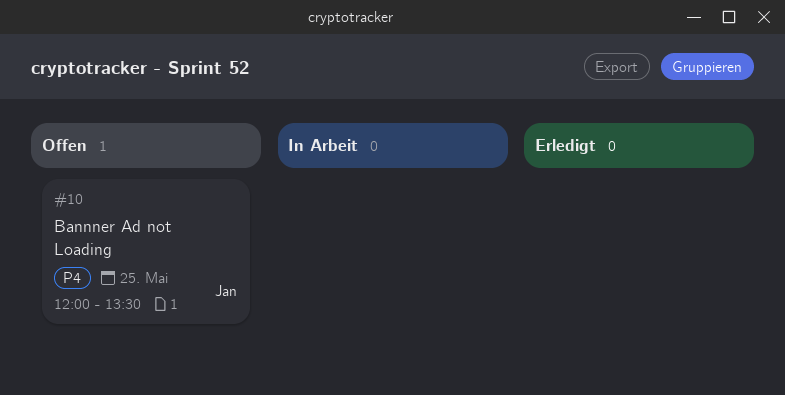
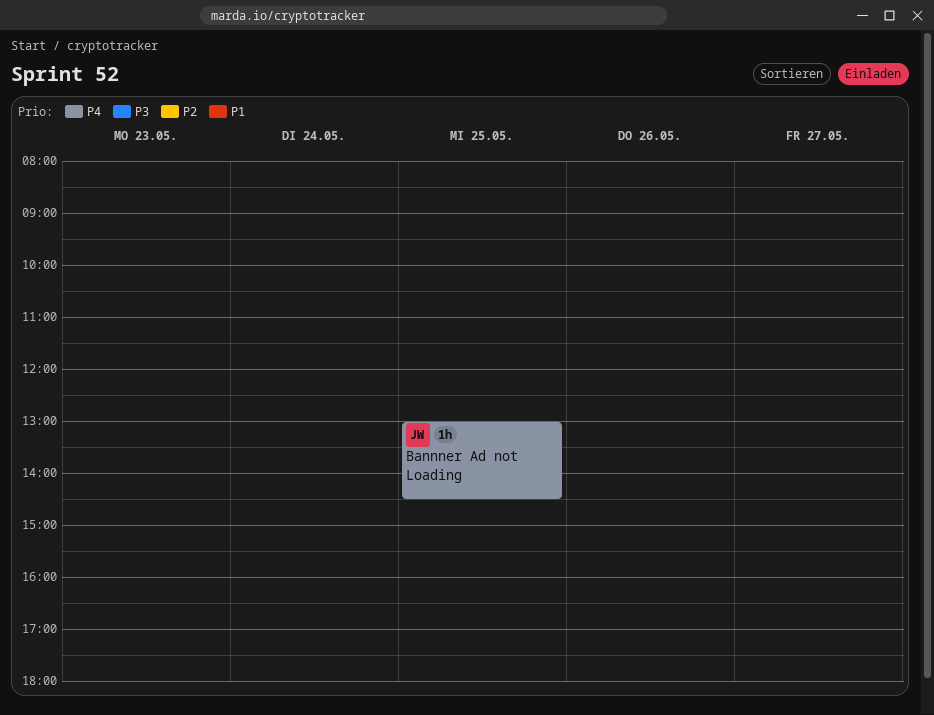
Bannner Ad not Loading, begins: 12:00 -> 13:00
Bannner Ad not Loading, ends: 13:30 -> 14:30

